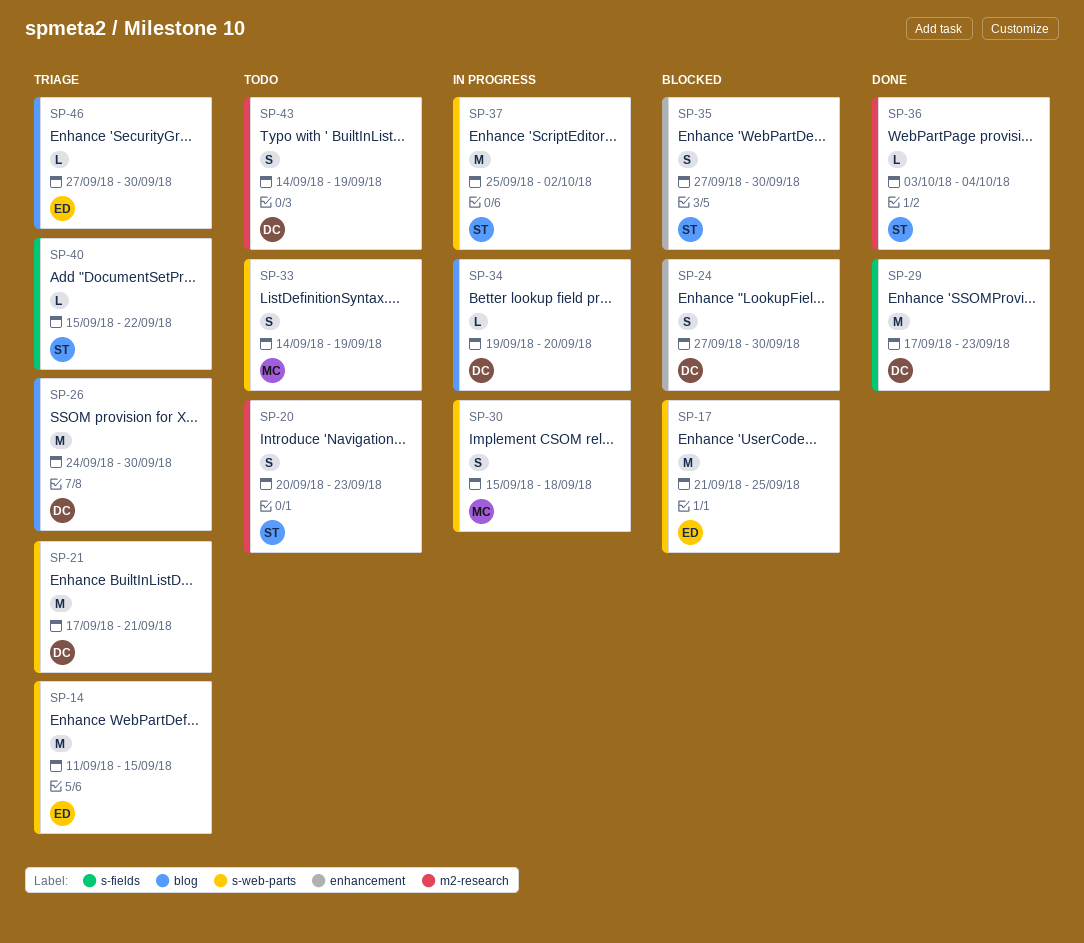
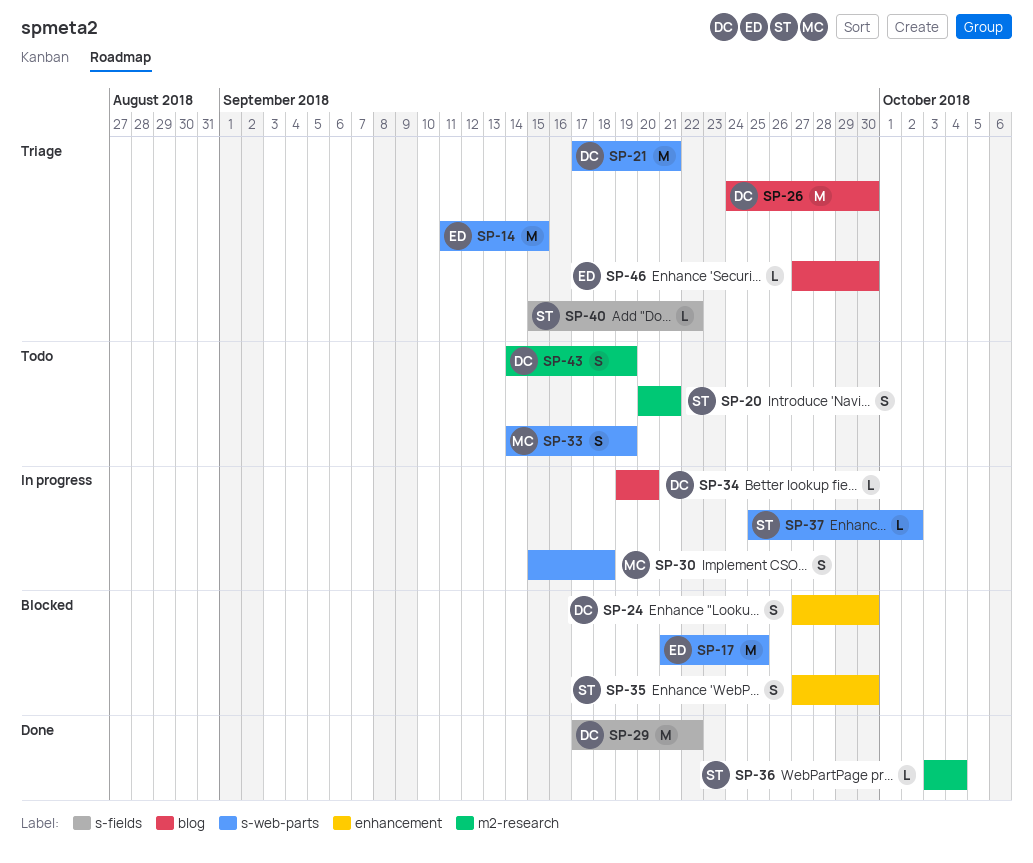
SP-20, due: Sep 23 -> Sep 21
SP-29, due: Sep 23 -> Sep 22
SP-37, estimate: M -> L

